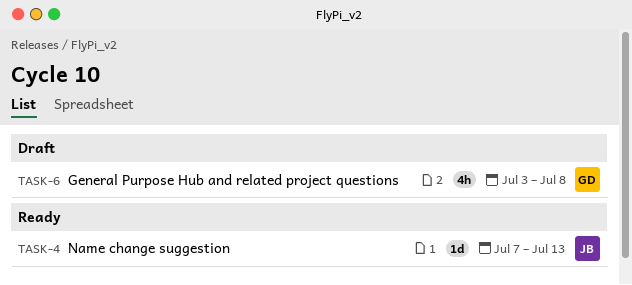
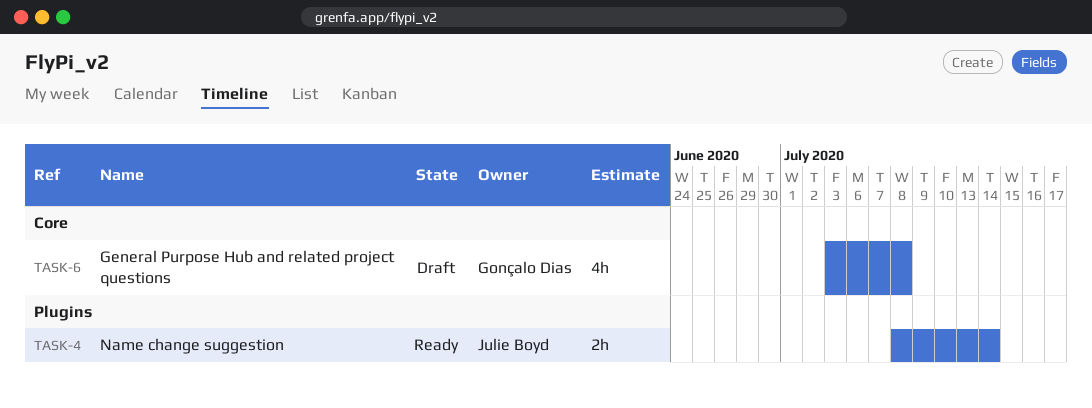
TASK-4, estimate: 1d -> 2h
TASK-4, start: Jul 7 -> Jul 8
TASK-4, due: Jul 13 -> Jul 14

